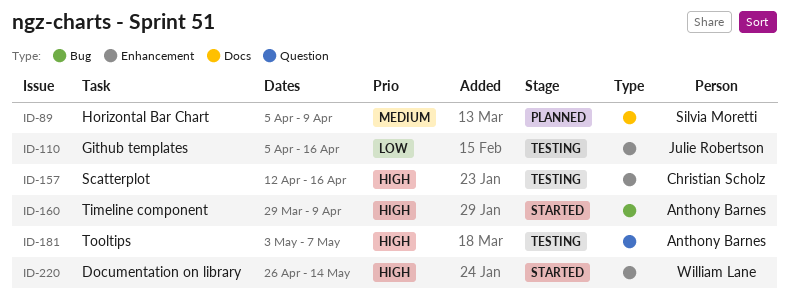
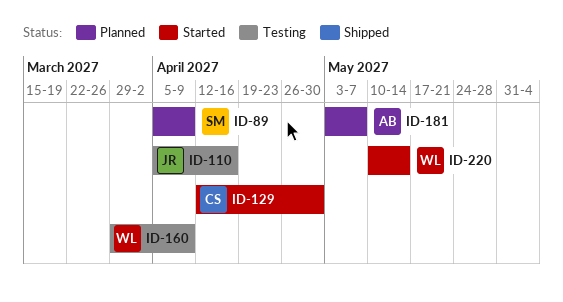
ID-129: none -> present
ID-157: present -> none
ID-160, status: Started -> Testing
ID-160, owner: Anthony Barnes -> William Lane
ID-181, status: Testing -> Planned
ID-220, start: Apr 26 -> May 10

